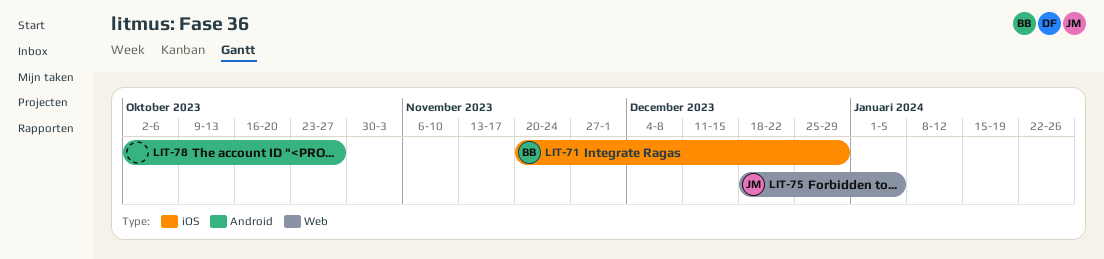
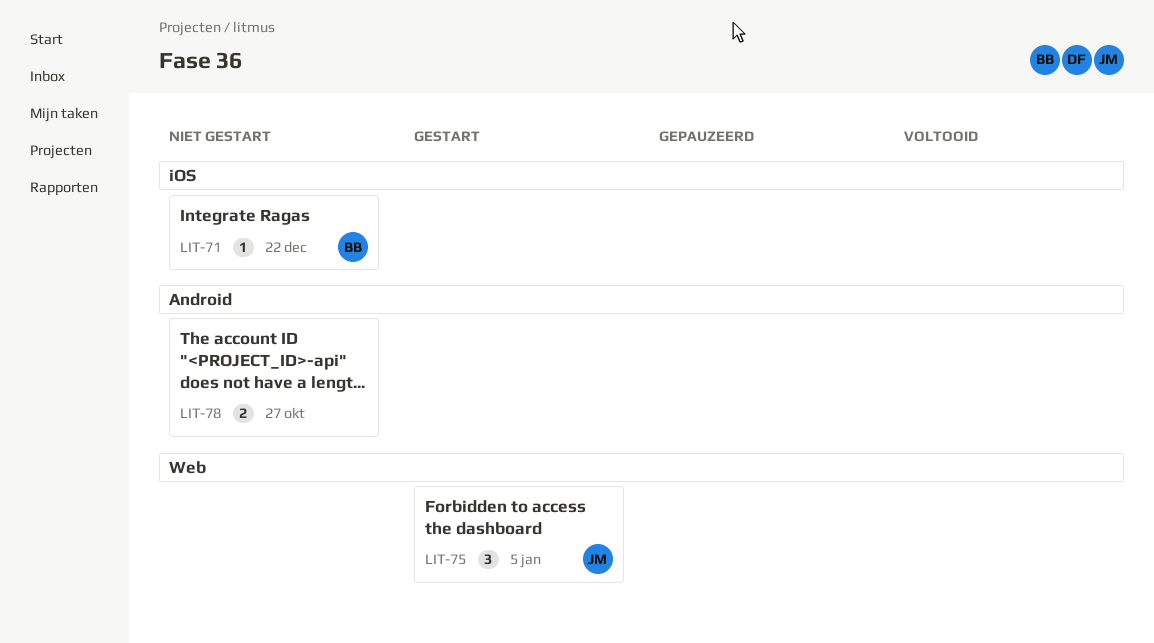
LIT-71, due: Dec 29 -> Dec 22

